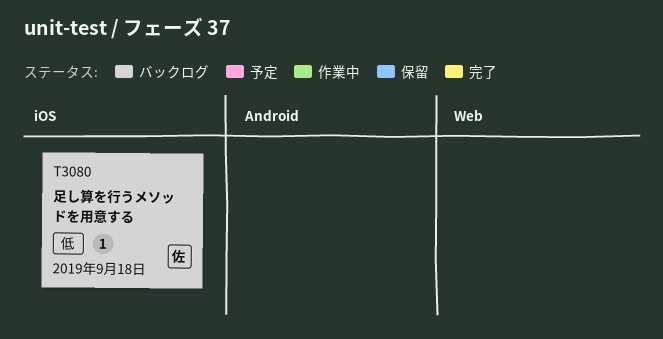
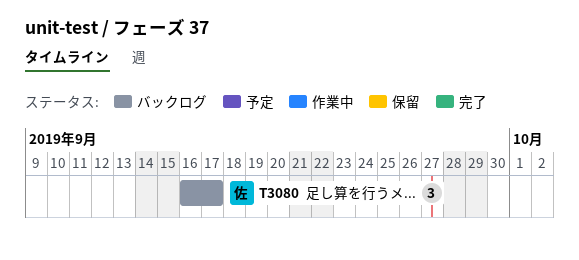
T3080, estimate: 1 -> 3
T3080, due: Sep 18 -> Sep 17

